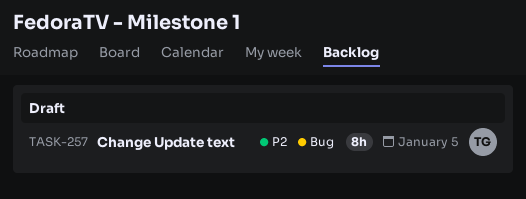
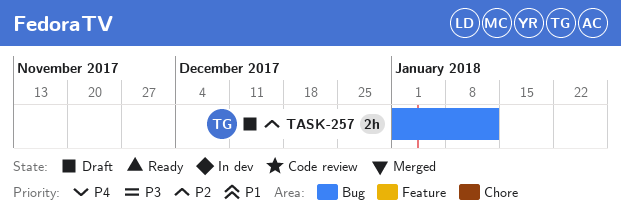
TASK-257, estimate: 8h -> 2h
TASK-257, due: Jan 5 -> Jan 12

